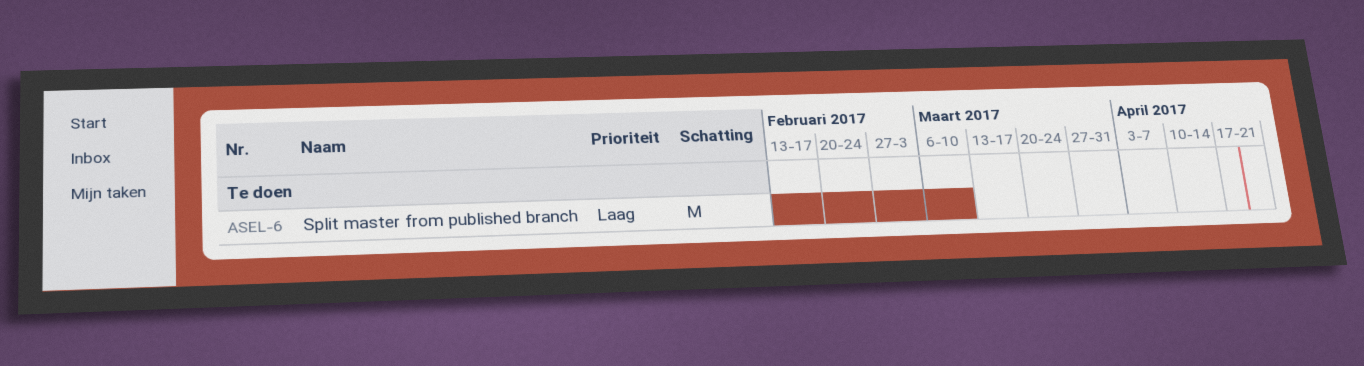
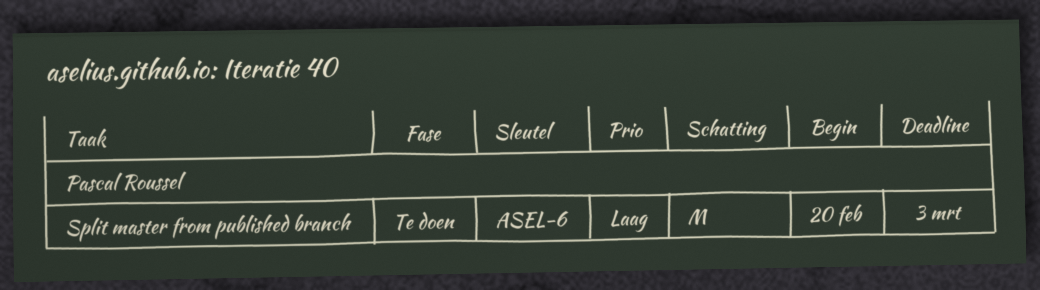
ASEL-6, start: Feb 13 -> Feb 20
ASEL-6, due: Mar 10 -> Mar 3

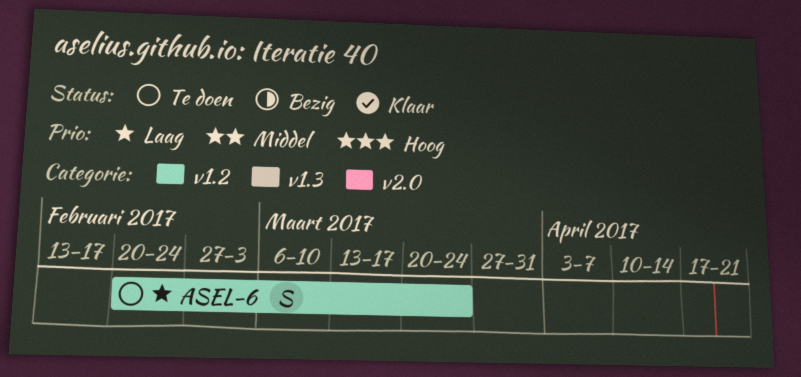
ASEL-6, estimate: M -> S
ASEL-6, due: Mar 3 -> Mar 24

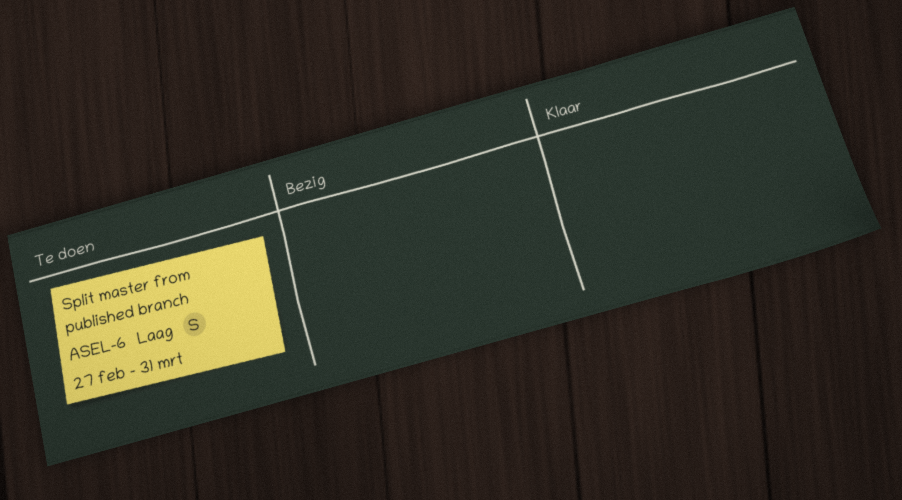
ASEL-6, start: Feb 20 -> Feb 27
ASEL-6, due: Mar 24 -> Mar 31

